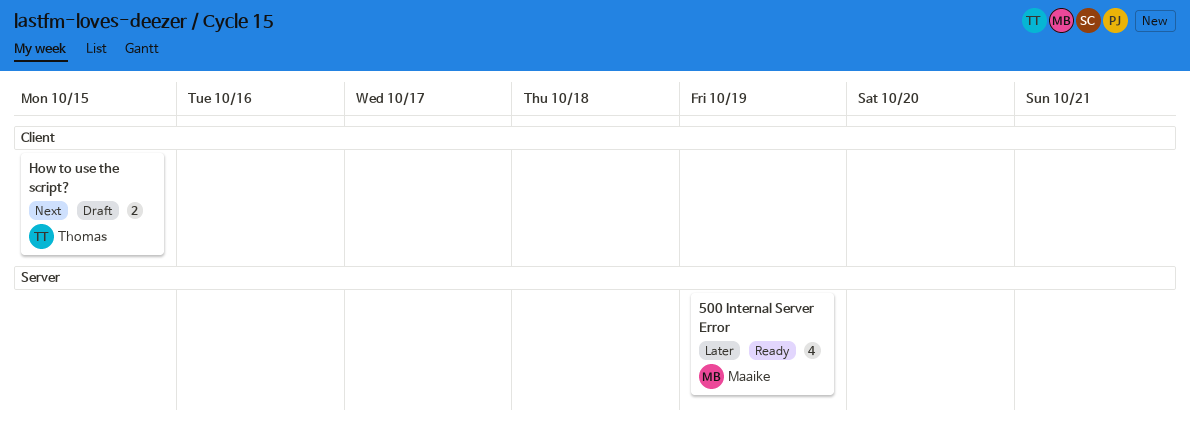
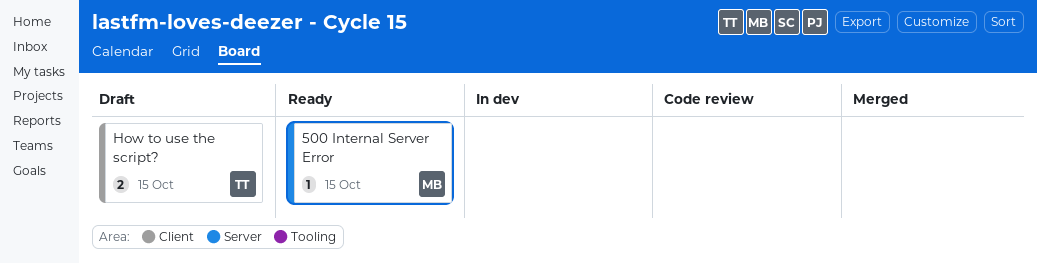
500 Internal Server Error, estimate: 4 -> 1
500 Internal Server Error, due: Oct 19 -> Oct 15

